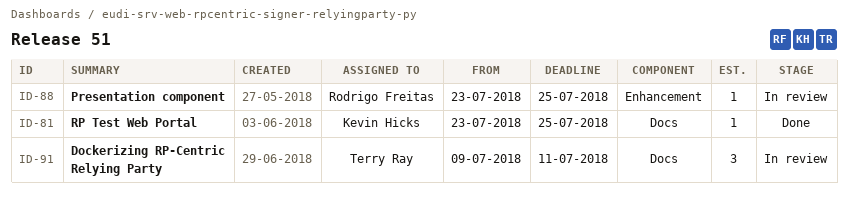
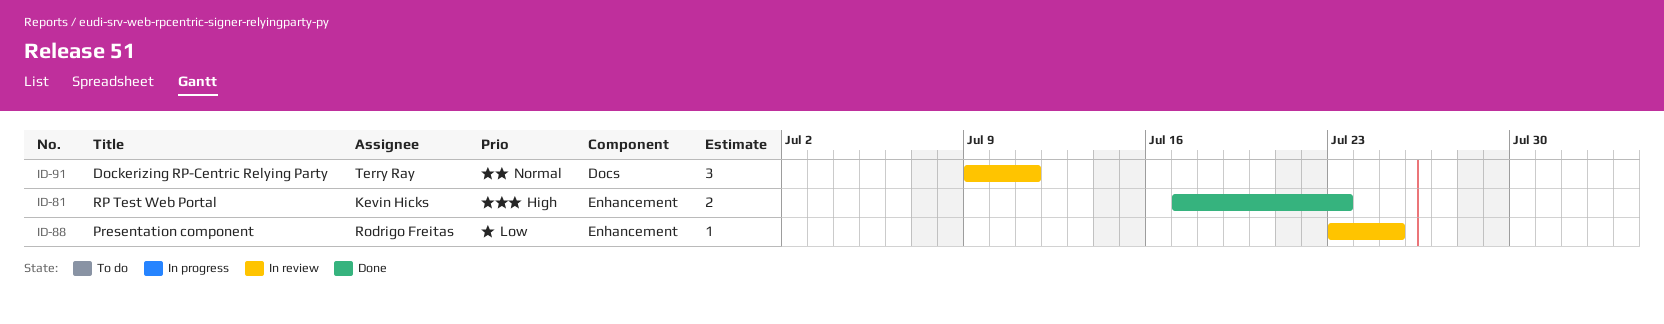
ID-81, label: Docs -> Enhancement
ID-81, estimate: 1 -> 2
ID-81, start: Jul 23 -> Jul 17
ID-81, due: Jul 25 -> Jul 23

